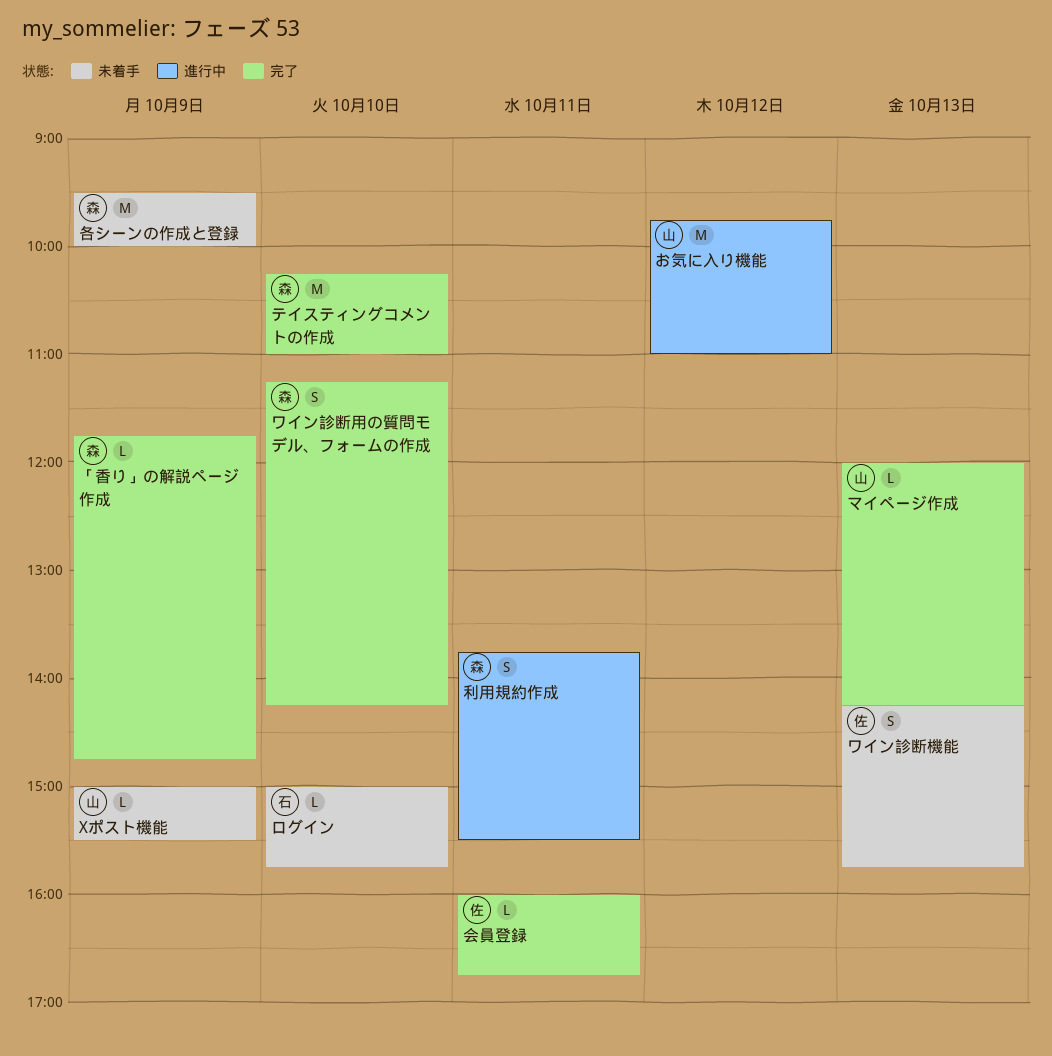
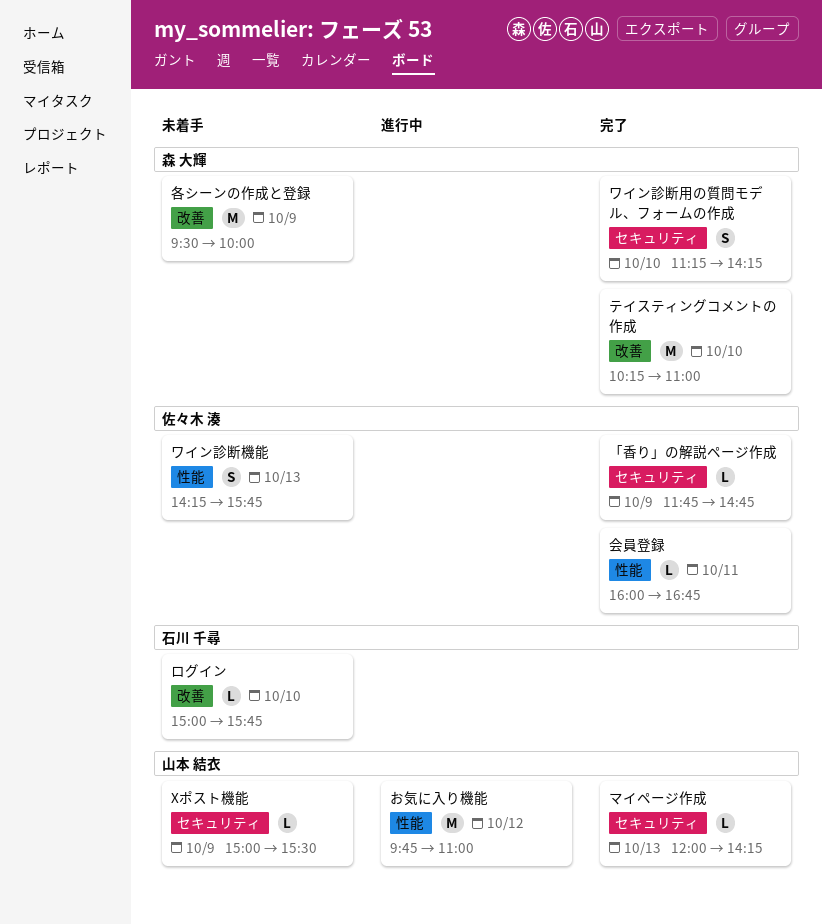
「香り」の解説ページ作成, owner: 森 大輝 -> 佐々木 湊
利用規約作成: present -> none

